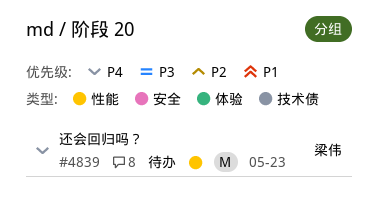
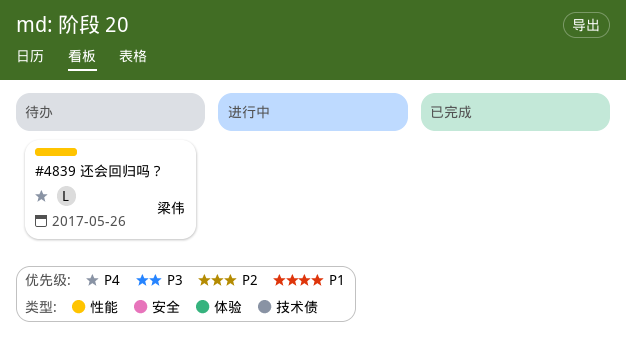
#4839, estimate: M -> L
#4839, due: May 23 -> May 26

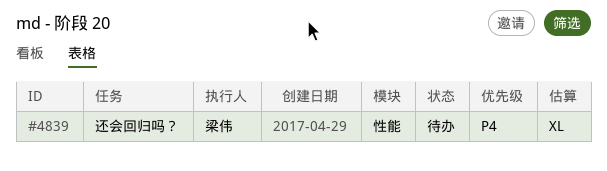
#4839, estimate: L -> XL

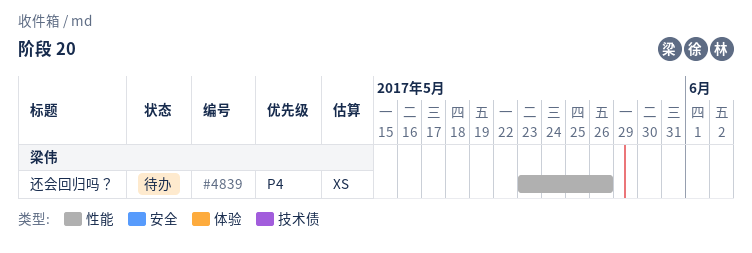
#4839, estimate: XL -> XS

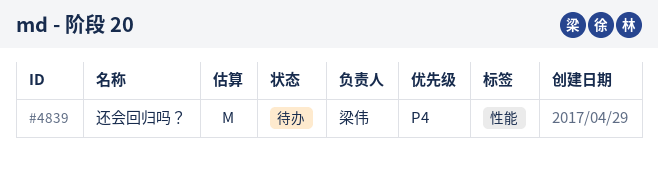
#4839, estimate: XS -> M

